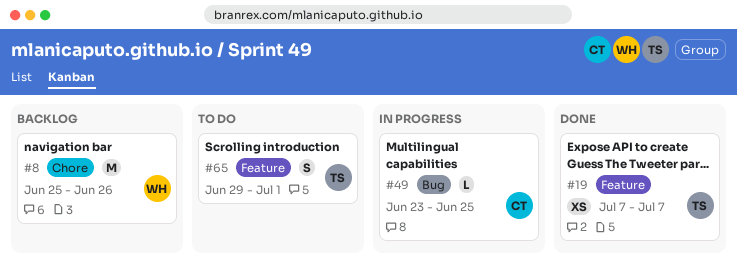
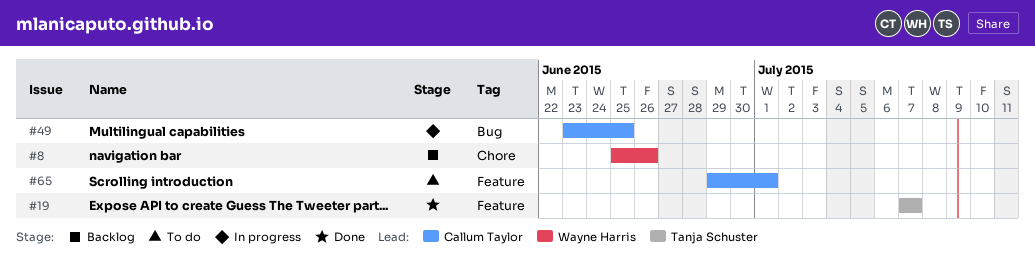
#65, owner: Tanja Schuster -> Callum Taylor

